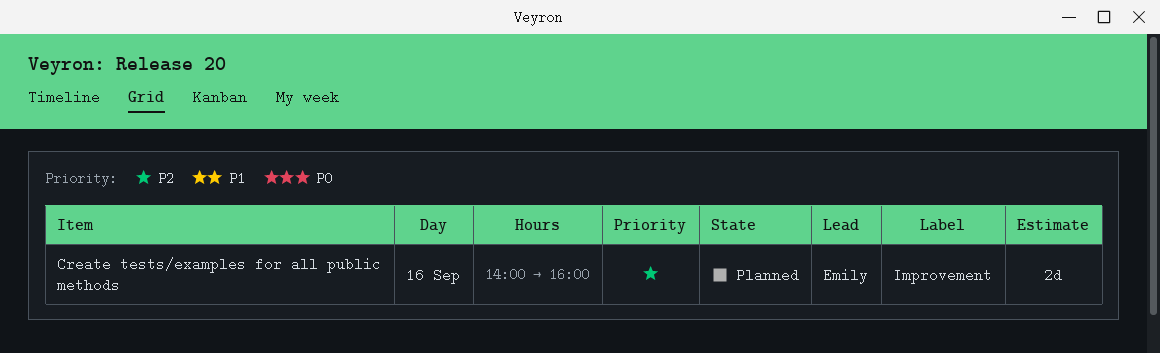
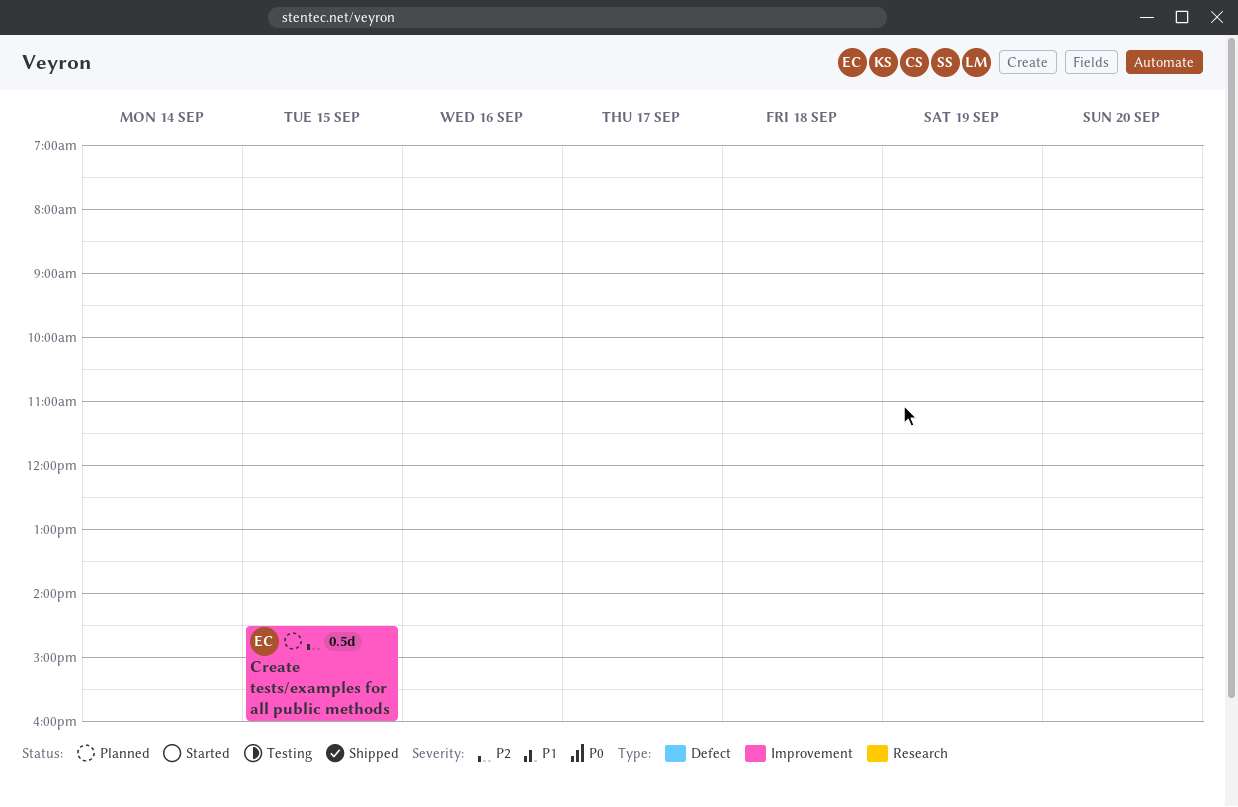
Create tests/examples for all public methods, estimate: 2d -> 0.5d
Create tests/examples for all public methods, day: Sep 16 -> Sep 15
Create tests/examples for all public methods, begins: 14:00 -> 14:30

